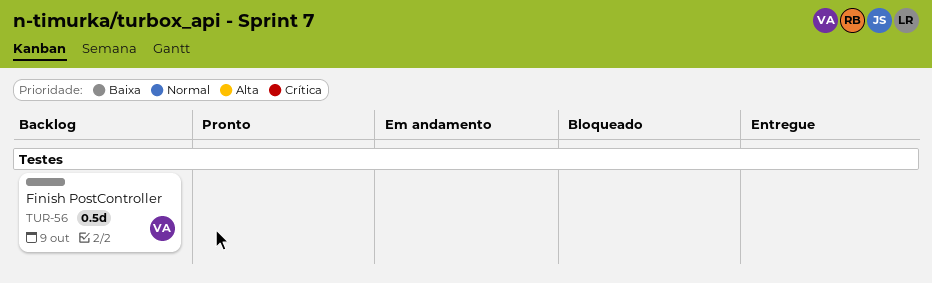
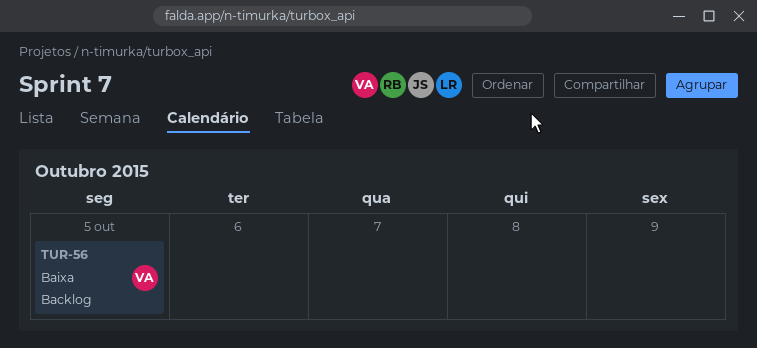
TUR-56, due: Oct 9 -> Oct 5

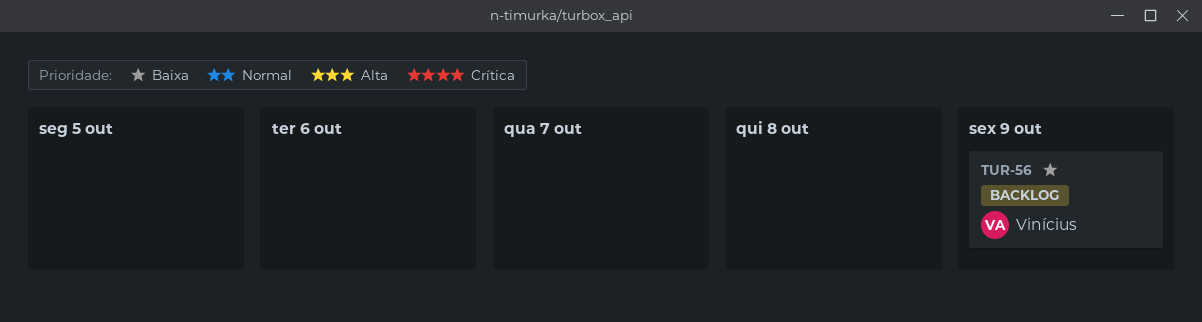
TUR-56, due: Oct 5 -> Oct 9

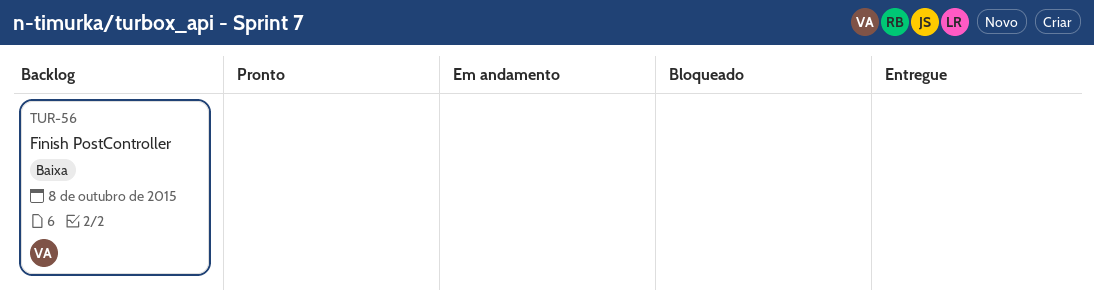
TUR-56, due: Oct 9 -> Oct 8

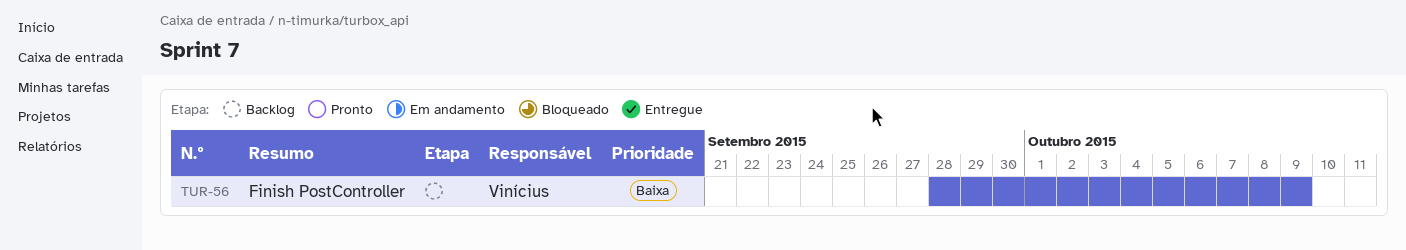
TUR-56, due: Oct 8 -> Oct 9

